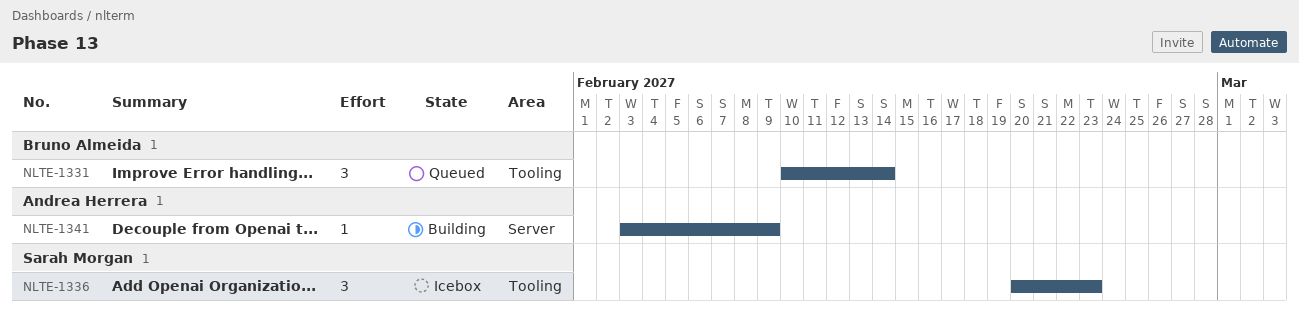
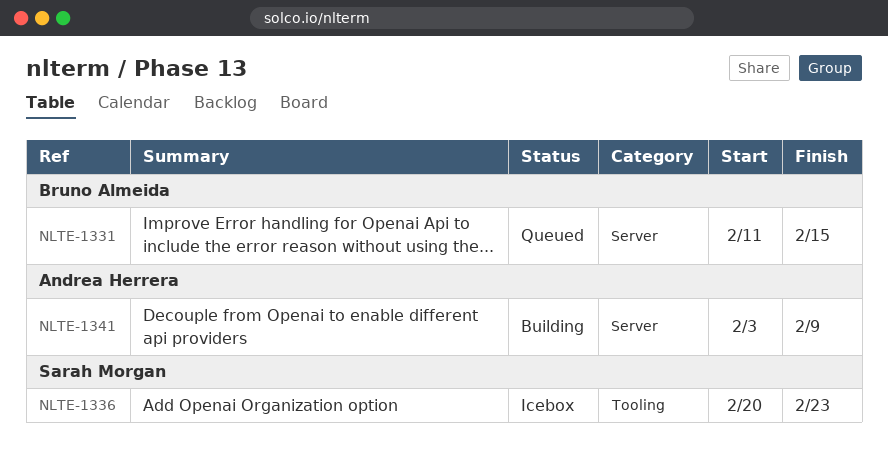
NLTE-1331, label: Tooling -> Server
NLTE-1331, start: Feb 10 -> Feb 11
NLTE-1331, due: Feb 14 -> Feb 15

